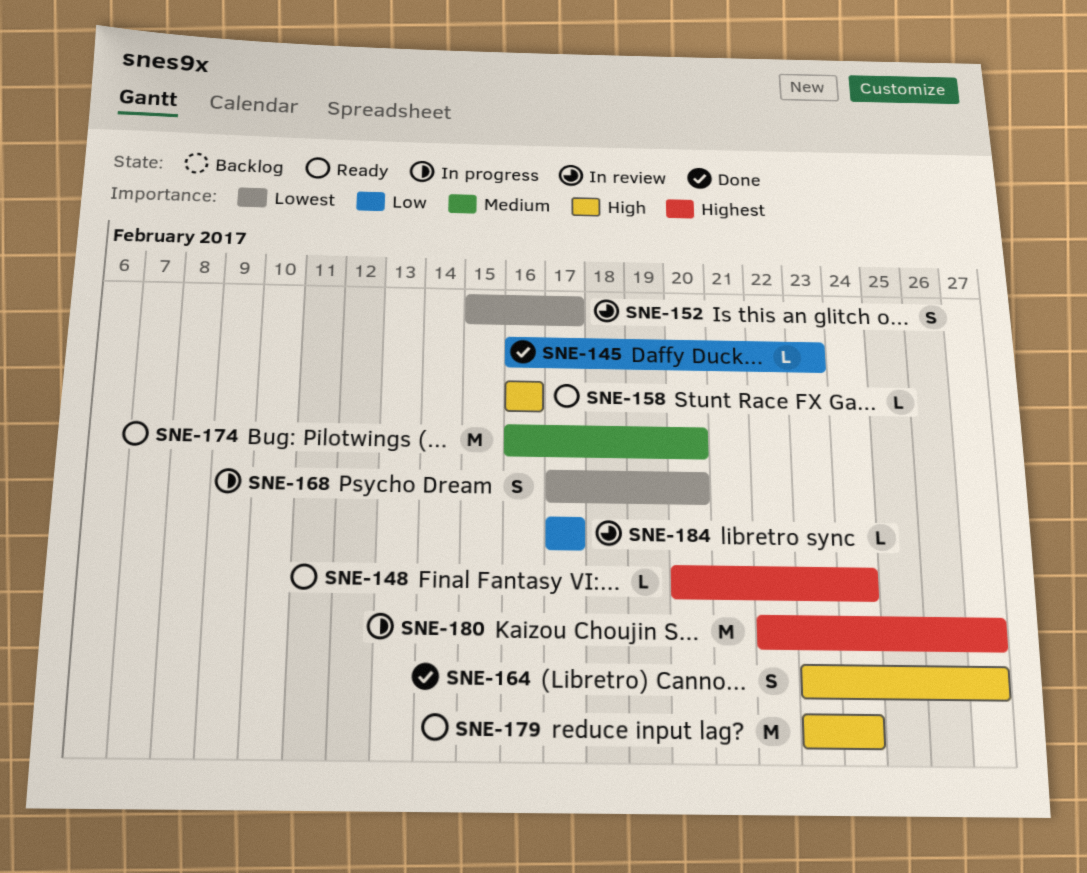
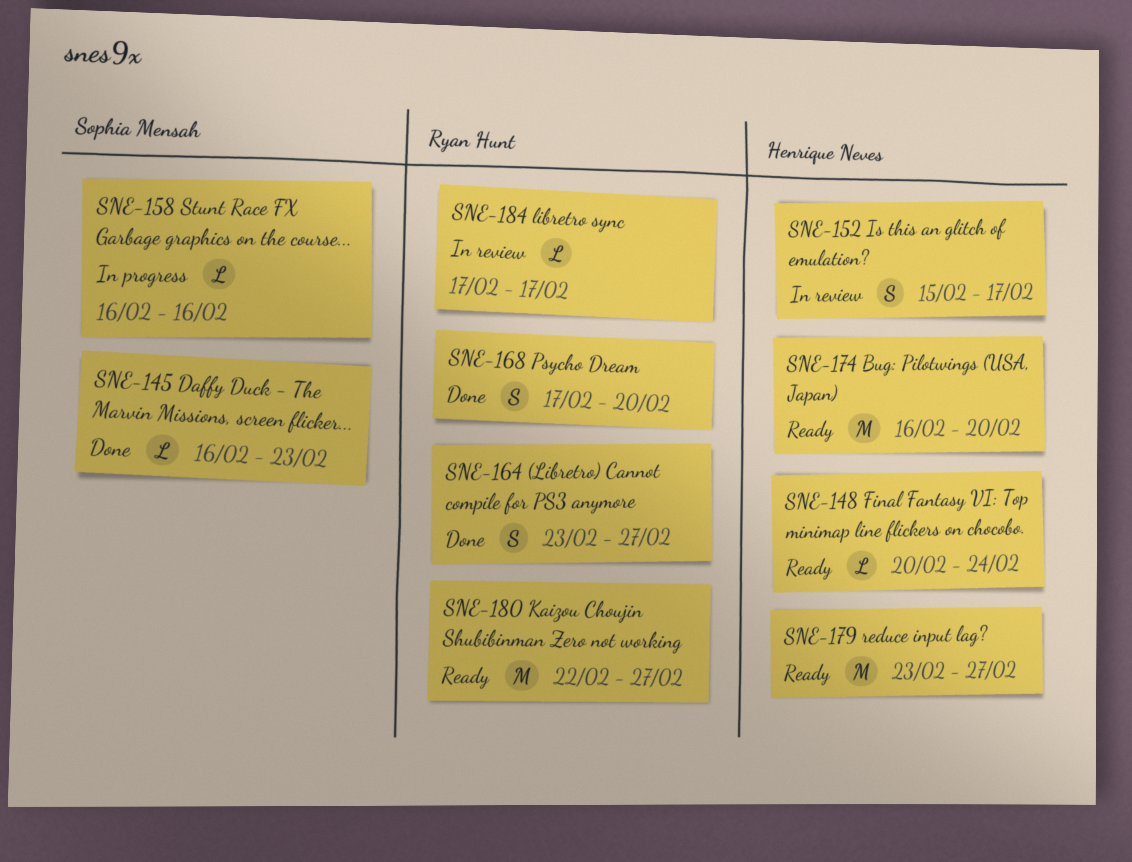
SNE-158, status: Ready -> In progress
SNE-168, status: In progress -> Done
SNE-179, due: Feb 24 -> Feb 27
SNE-180, status: In progress -> Ready

